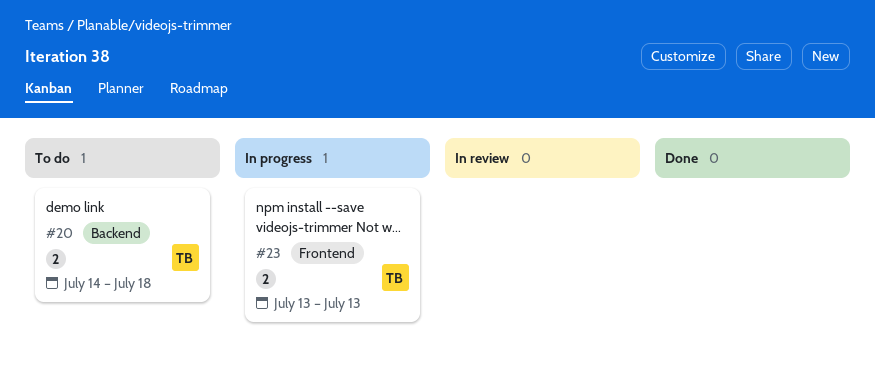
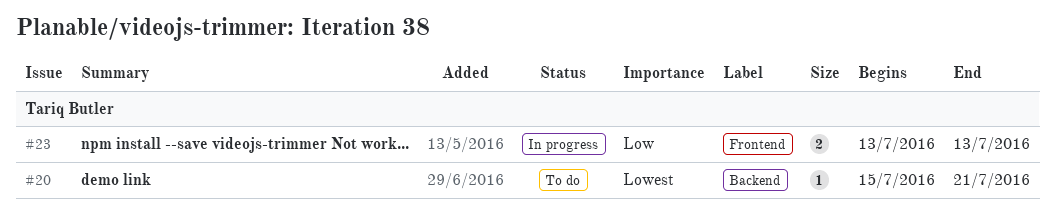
#20, estimate: 2 -> 1
#20, start: Jul 14 -> Jul 15
#20, due: Jul 18 -> Jul 21

